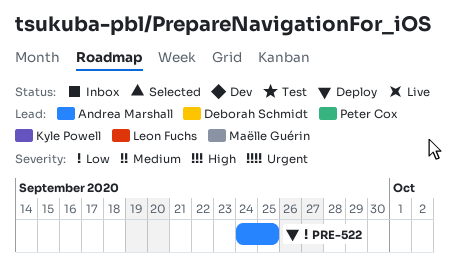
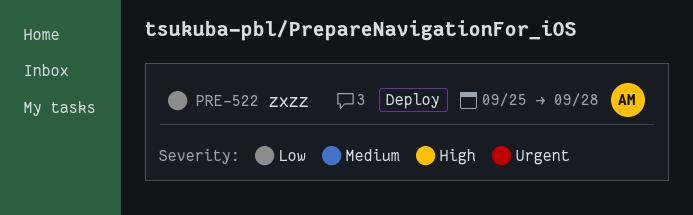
PRE-522, start: Sep 24 -> Sep 25
PRE-522, due: Sep 25 -> Sep 28

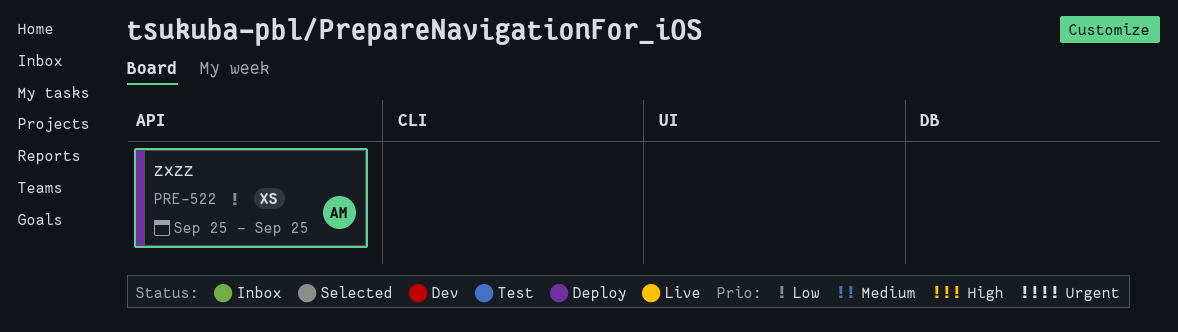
PRE-522, due: Sep 28 -> Sep 25

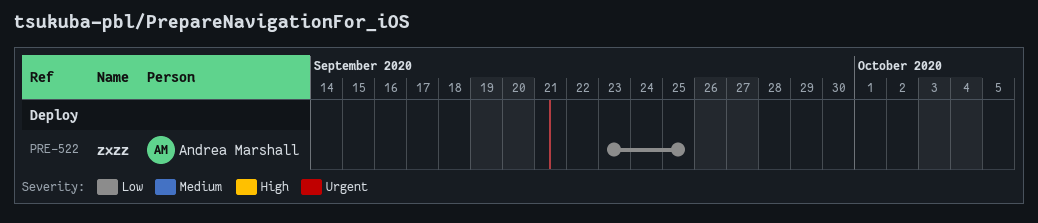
PRE-522, start: Sep 25 -> Sep 23

